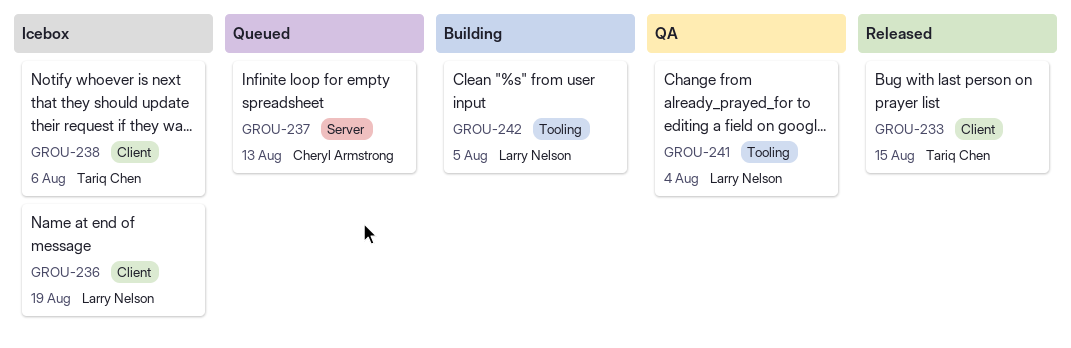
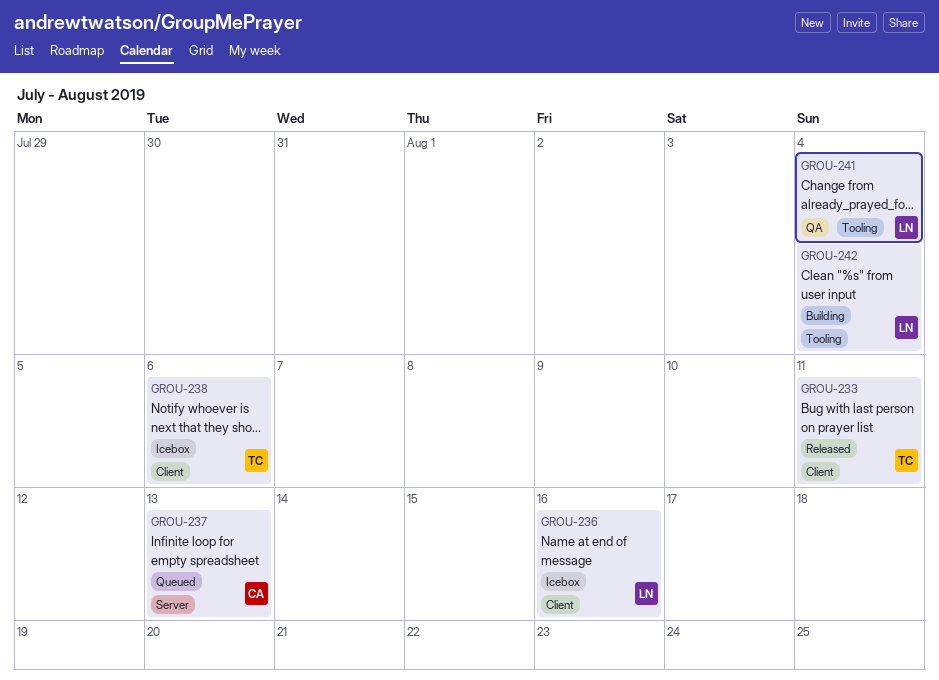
GROU-233, due: Aug 15 -> Aug 11
GROU-236, due: Aug 19 -> Aug 16
GROU-242, due: Aug 5 -> Aug 4

